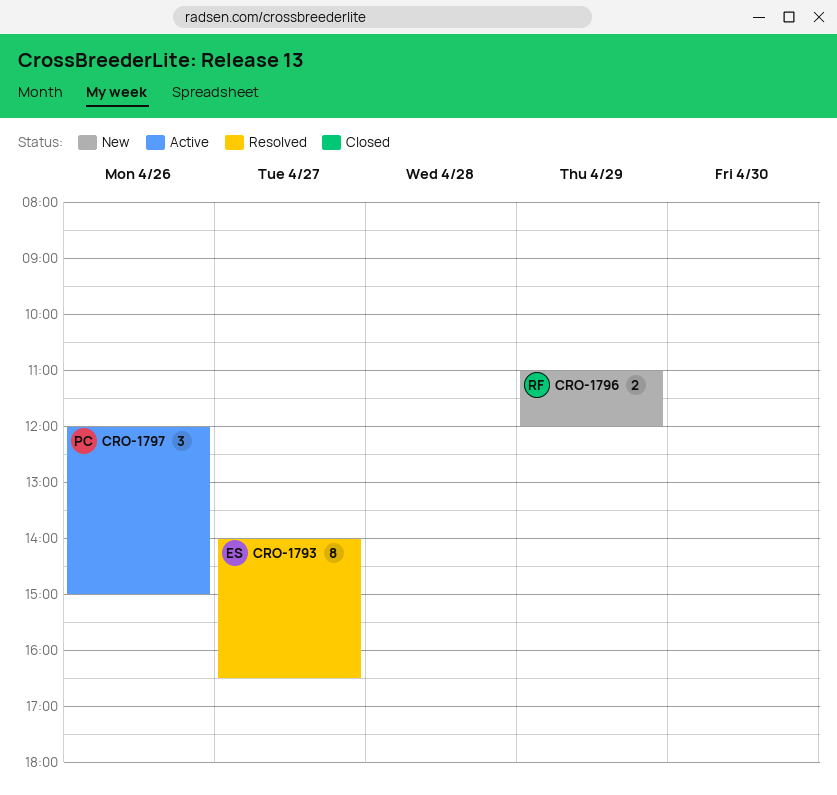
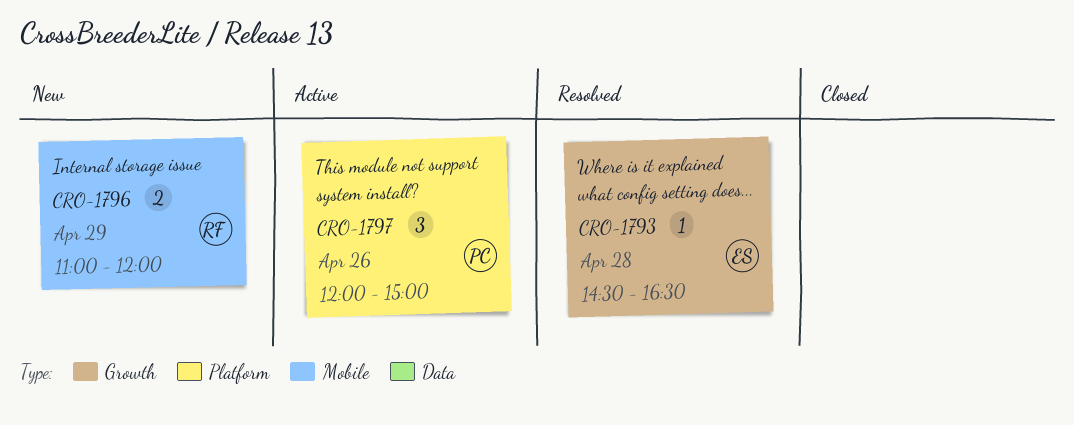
CRO-1793, estimate: 8 -> 1
CRO-1793, day: Apr 27 -> Apr 28
CRO-1793, begins: 14:00 -> 14:30

